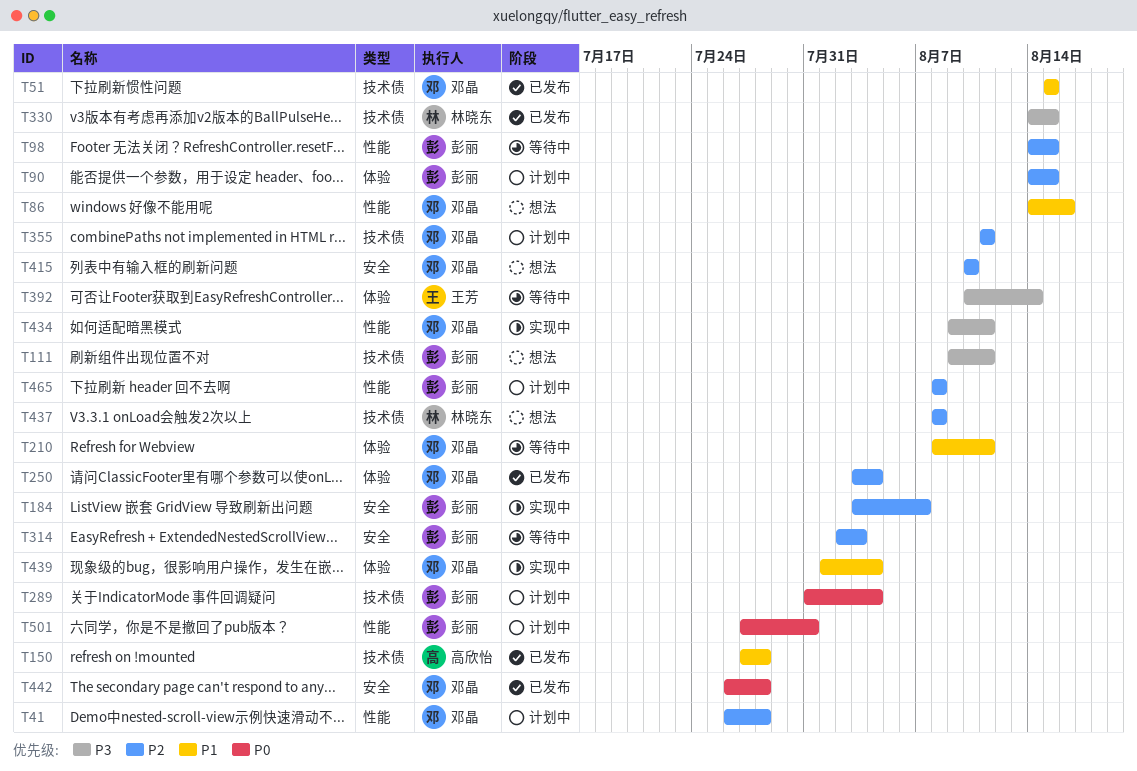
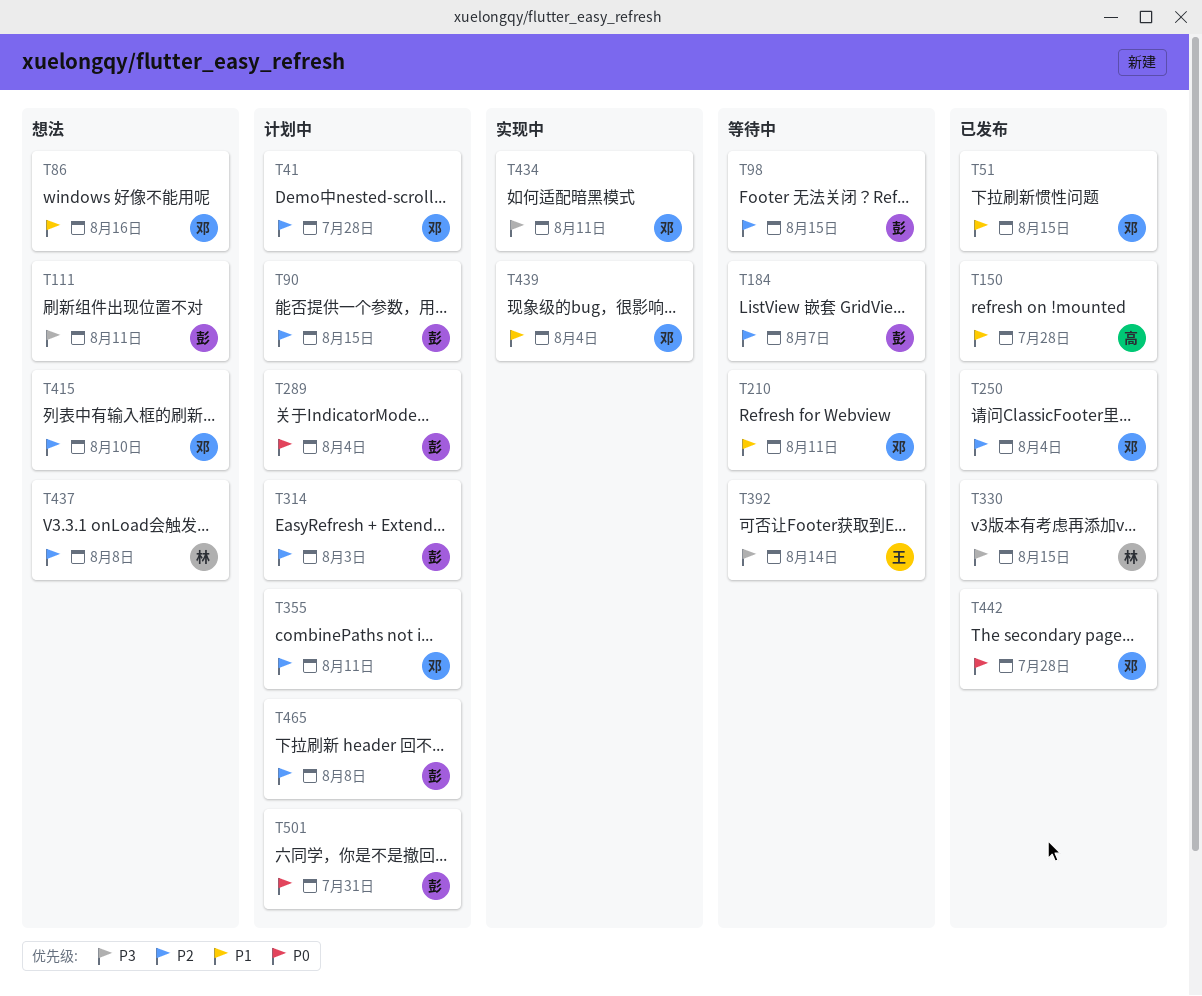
T184, status: 实现中 -> 等待中
T314, status: 等待中 -> 计划中

